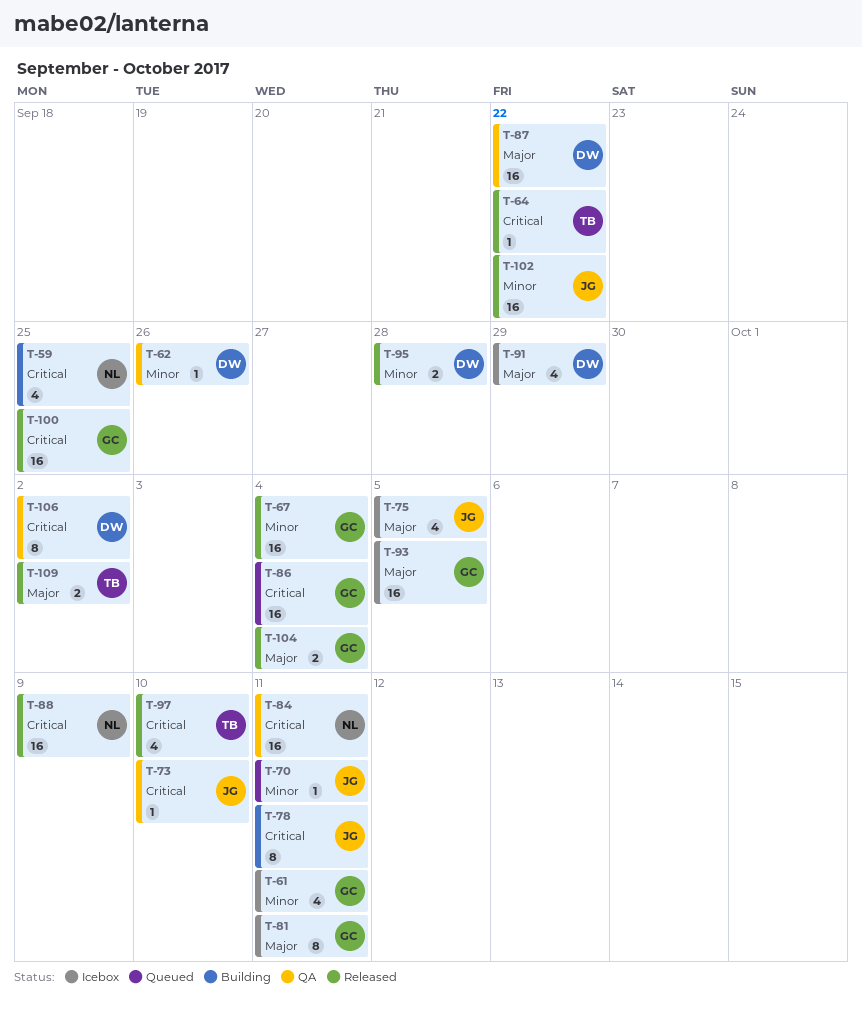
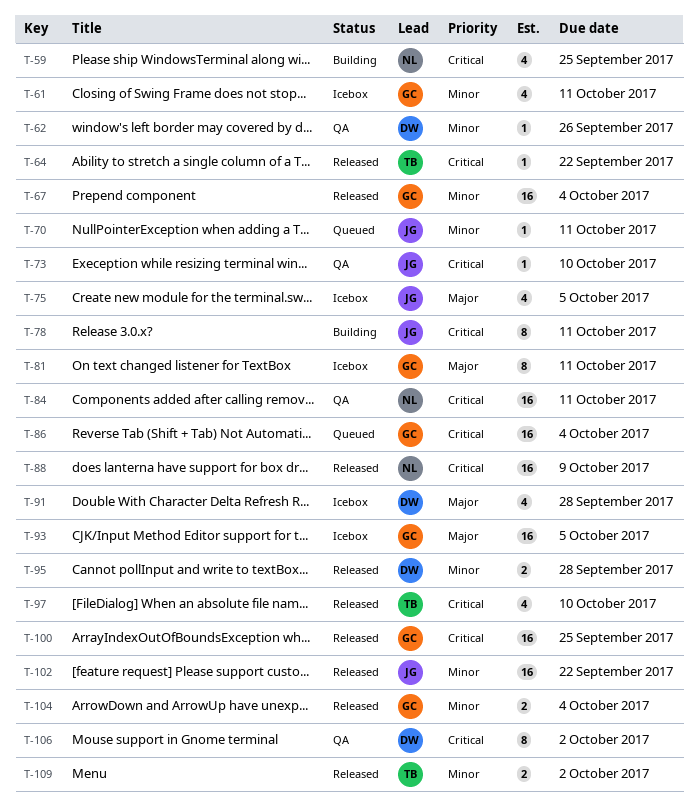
T-87: present -> none
T-91, due: Sep 29 -> Sep 28
T-104, priority: Major -> Minor
T-109, priority: Major -> Minor

